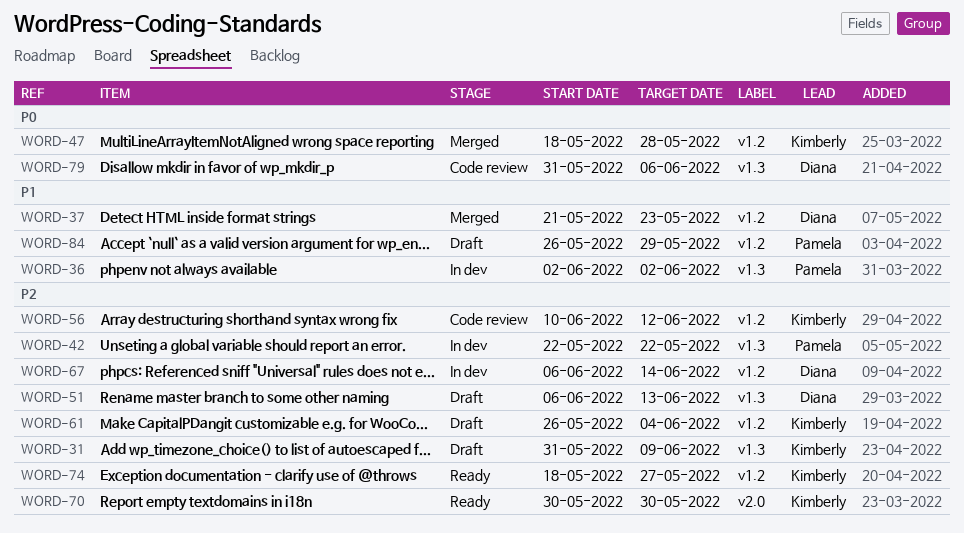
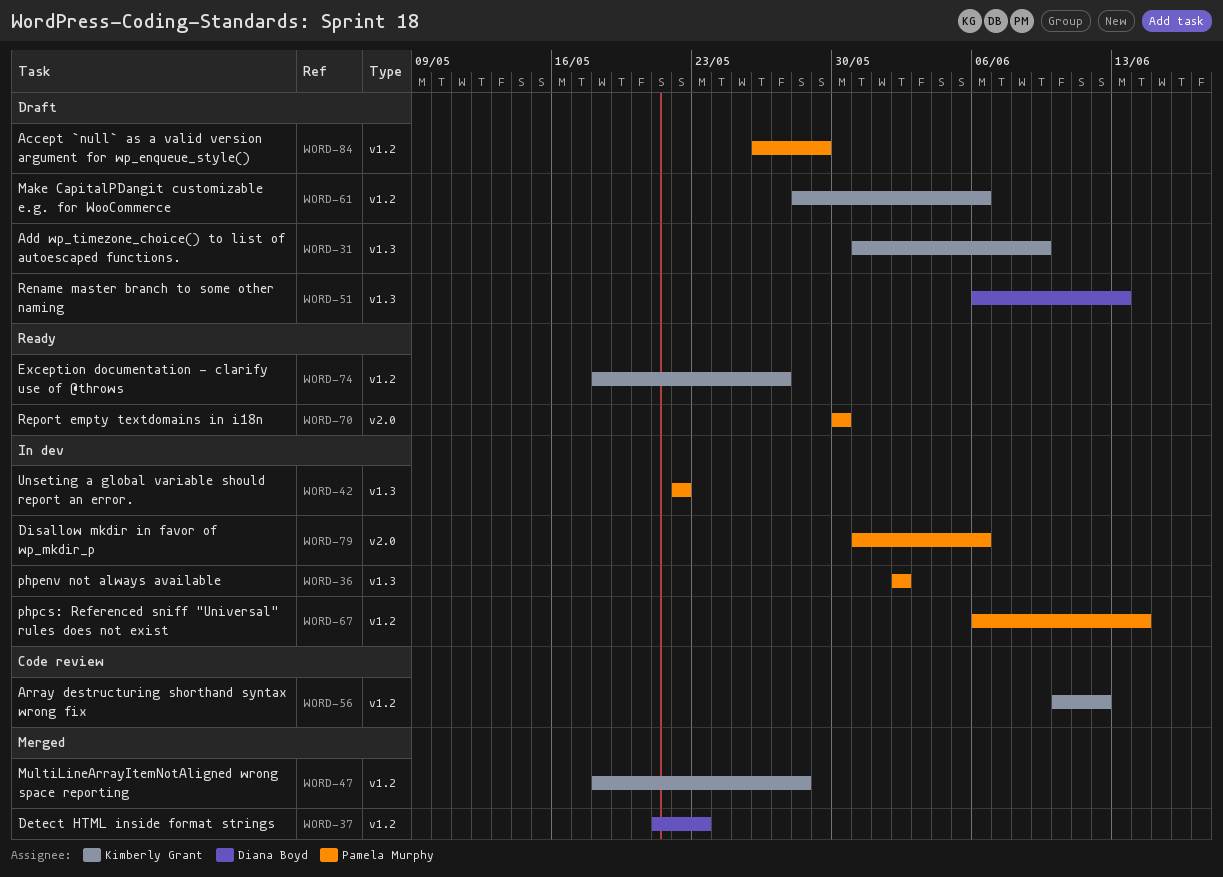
WORD-61, start: May 26 -> May 28
WORD-61, due: Jun 4 -> Jun 6
WORD-67, owner: Diana Boyd -> Pamela Murphy
WORD-70, owner: Kimberly Grant -> Pamela Murphy
WORD-79, status: Code review -> In dev
WORD-79, owner: Diana Boyd -> Pamela Murphy
WORD-79, label: v1.3 -> v2.0

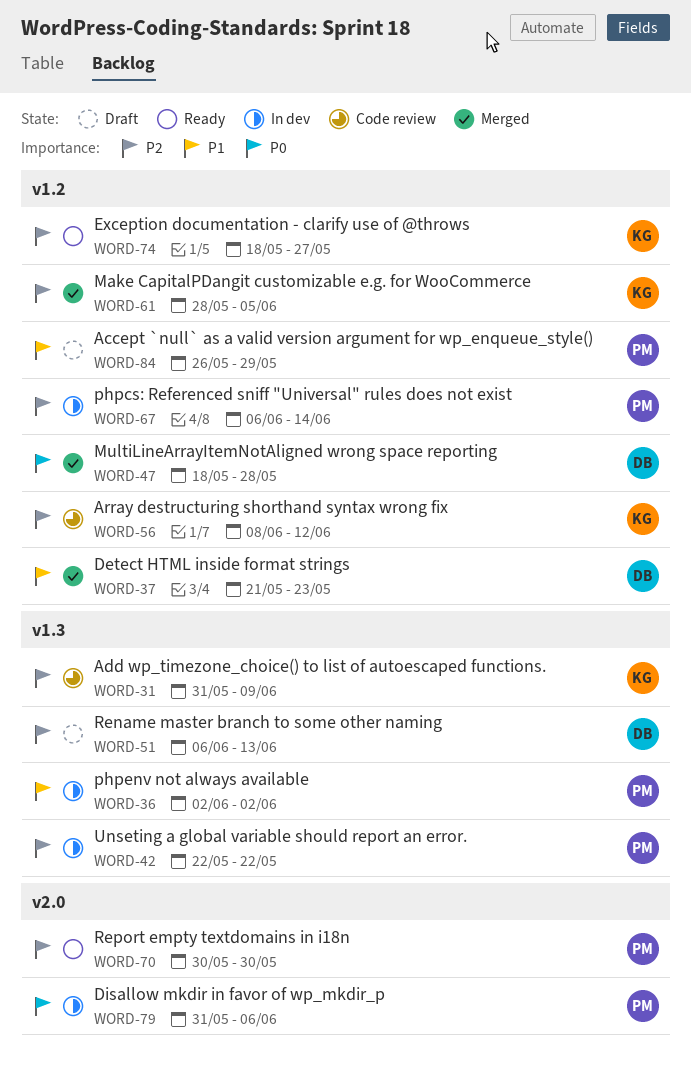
WORD-31, status: Draft -> Code review
WORD-47, owner: Kimberly Grant -> Diana Boyd
WORD-56, start: Jun 10 -> Jun 8
WORD-61, status: Draft -> Merged
WORD-61, due: Jun 6 -> Jun 5

